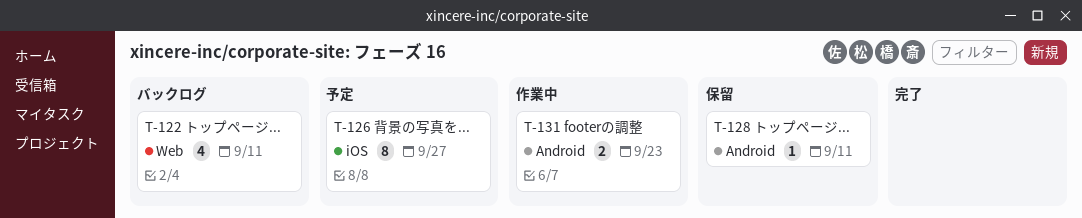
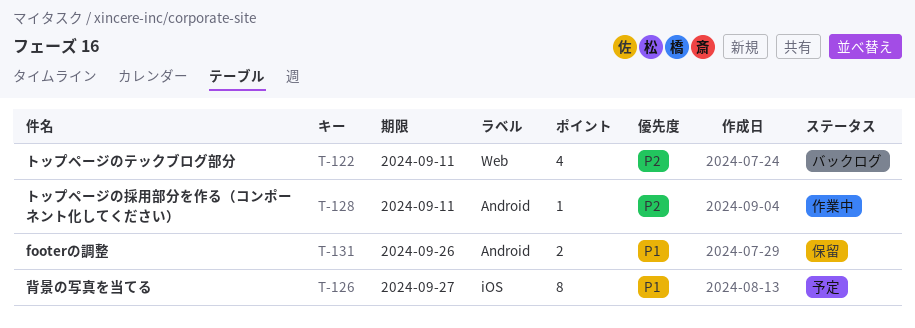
T-128, status: 保留 -> 作業中
T-131, status: 作業中 -> 保留
T-131, due: Sep 23 -> Sep 26

